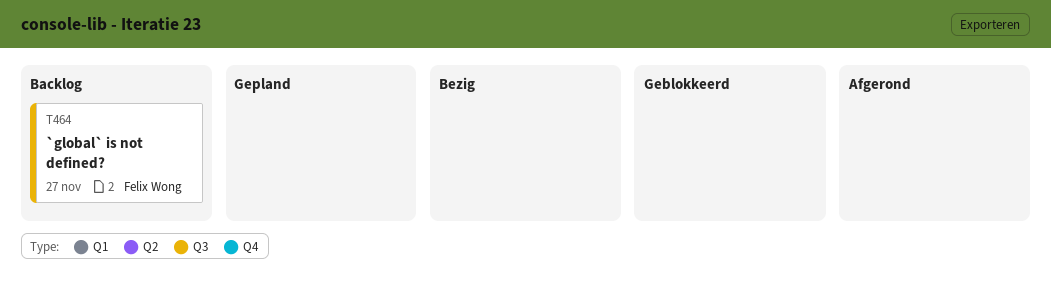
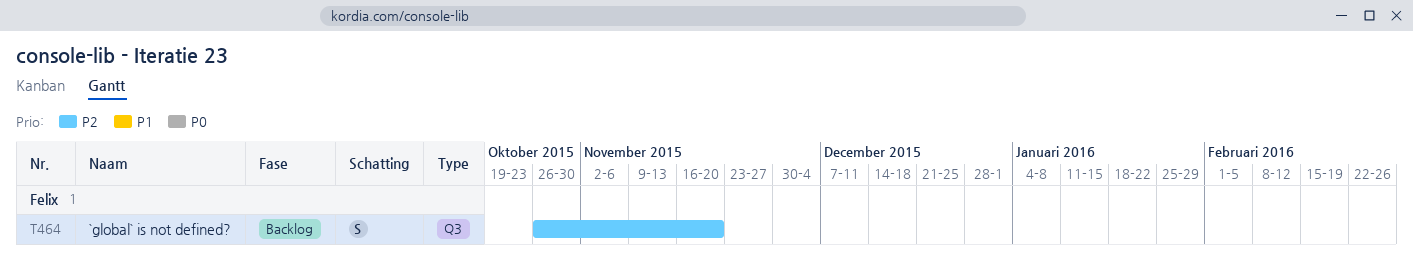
T464, due: Nov 27 -> Nov 20

